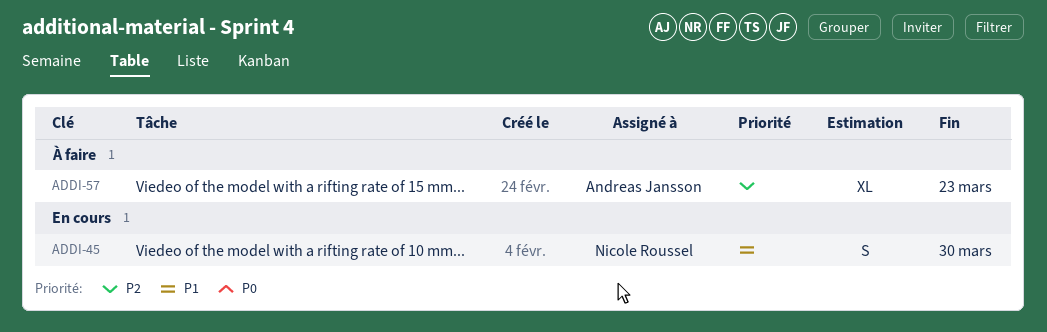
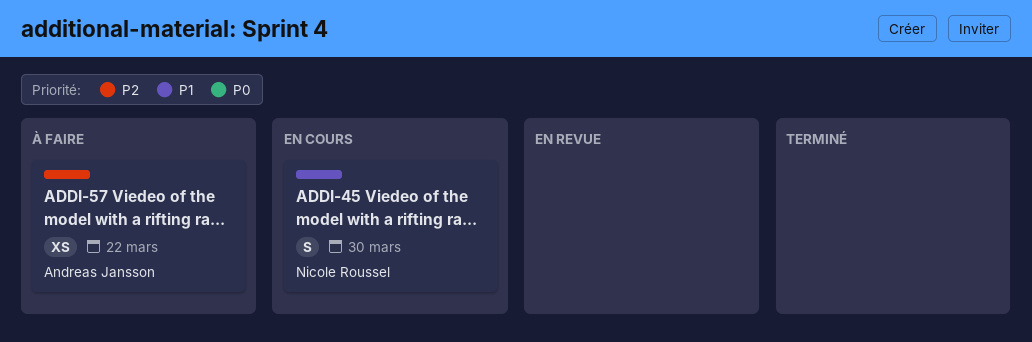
ADDI-57, estimate: XL -> XS
ADDI-57, due: Mar 23 -> Mar 22

